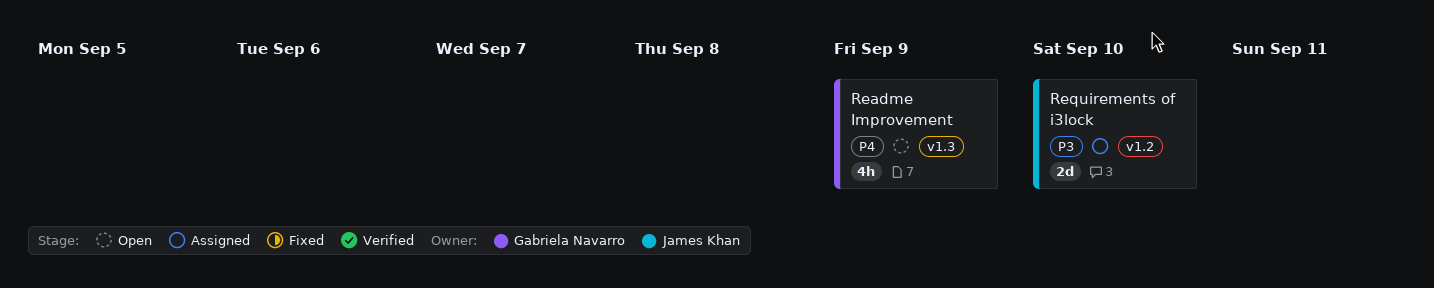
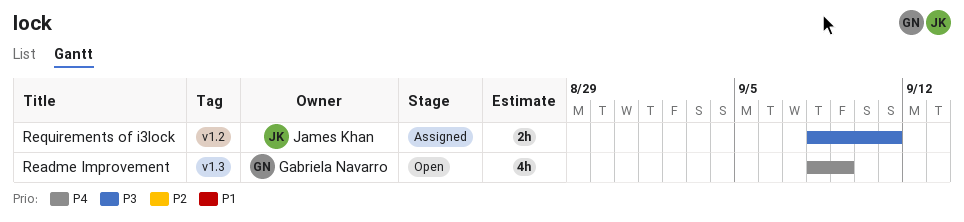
Requirements of i3lock, estimate: 2d -> 2h
Requirements of i3lock, due: Sep 10 -> Sep 11

